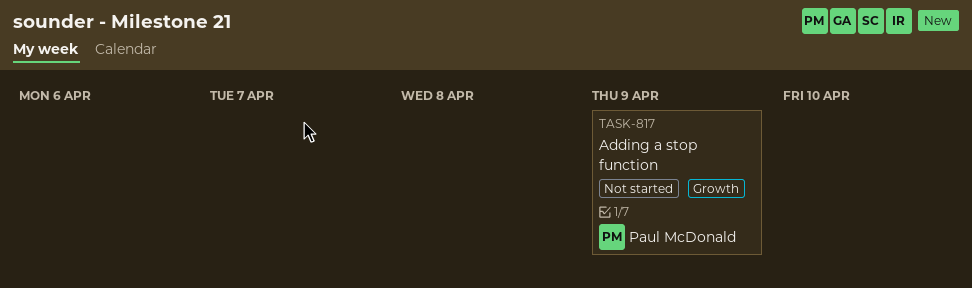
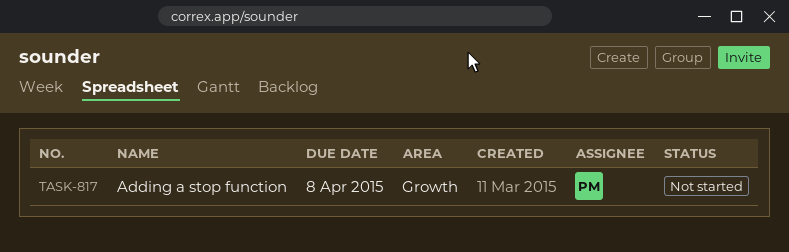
TASK-817, due: Apr 9 -> Apr 8

